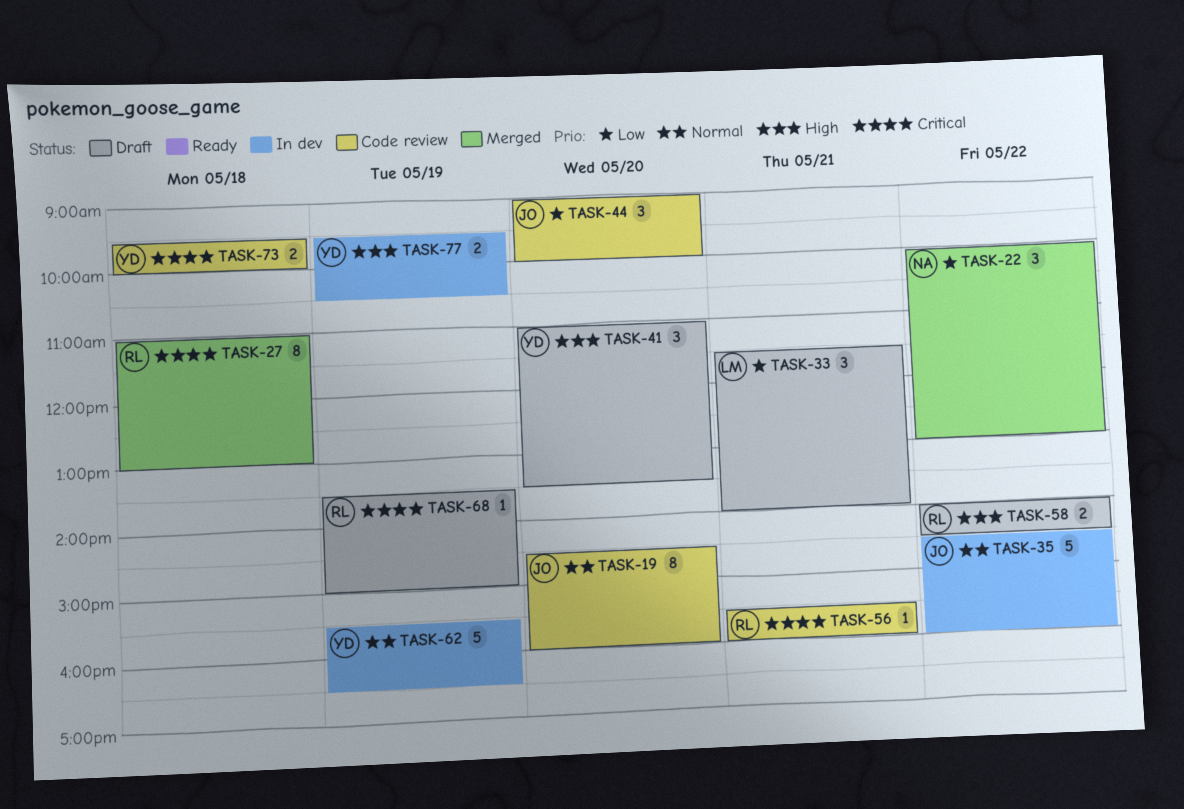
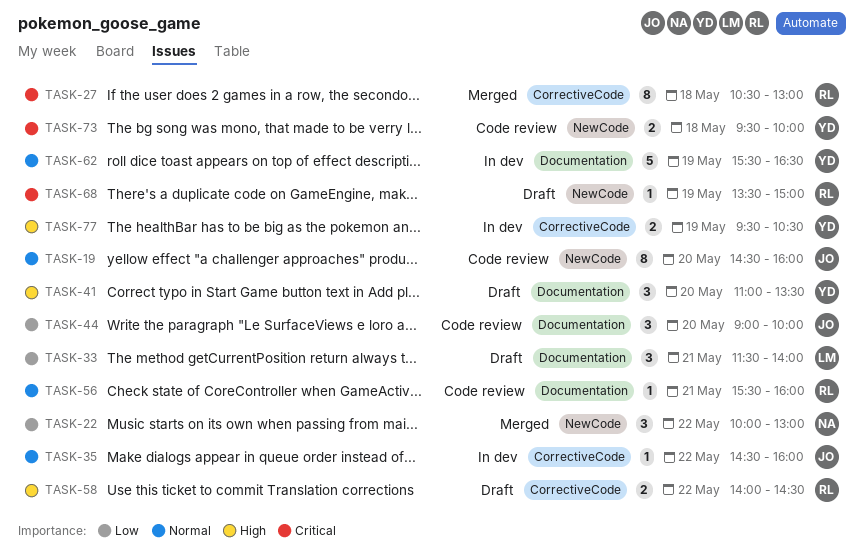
TASK-27, begins: 11:00 -> 10:30
TASK-35, estimate: 5 -> 1
TASK-56, priority: Critical -> Normal

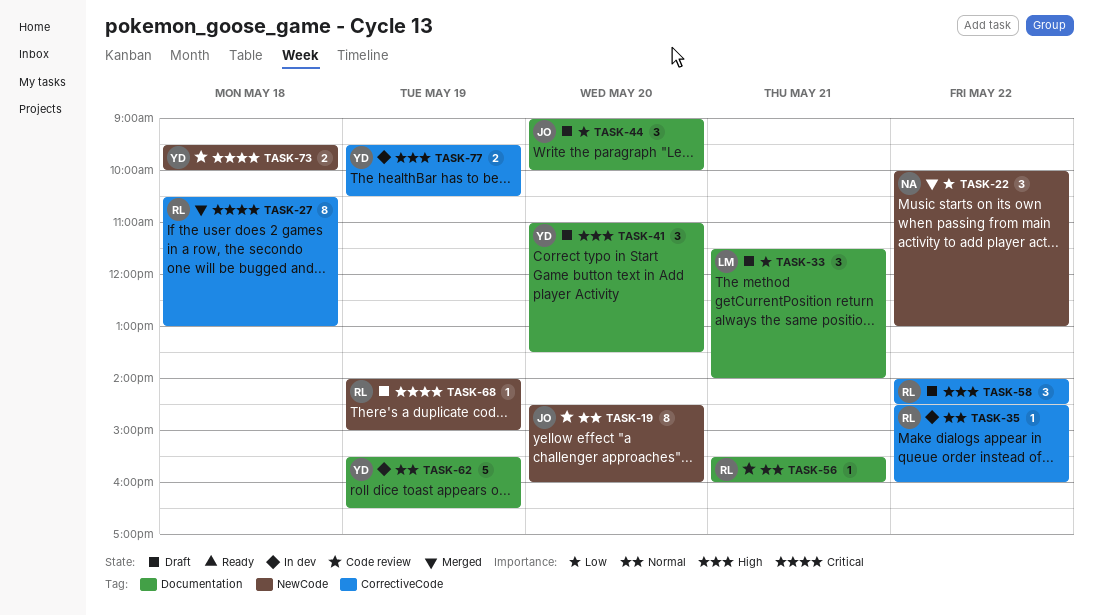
TASK-35, owner: JO -> RL
TASK-44, status: Code review -> Draft
TASK-58, estimate: 2 -> 3
TASK-68, begins: 13:30 -> 14:00

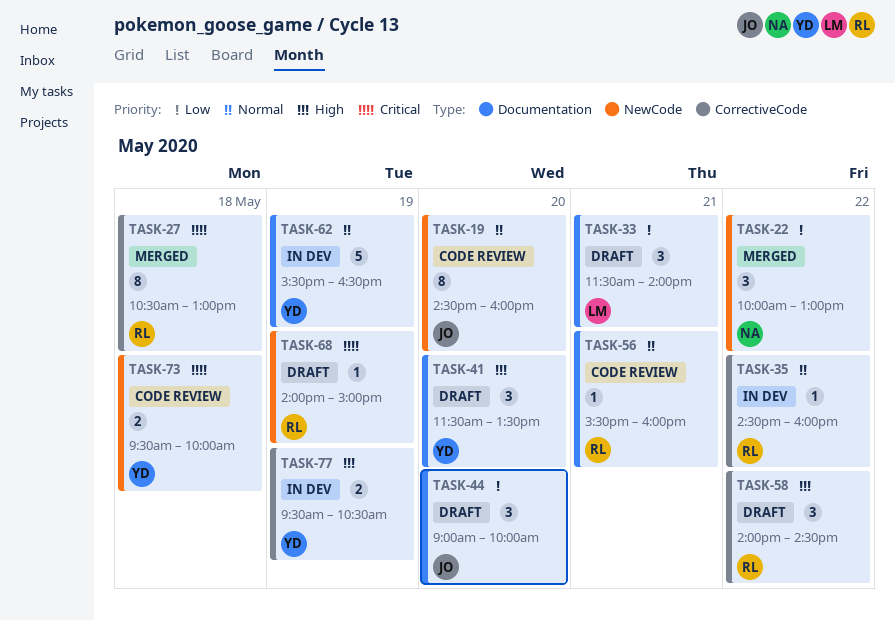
TASK-41, begins: 11:00 -> 11:30

